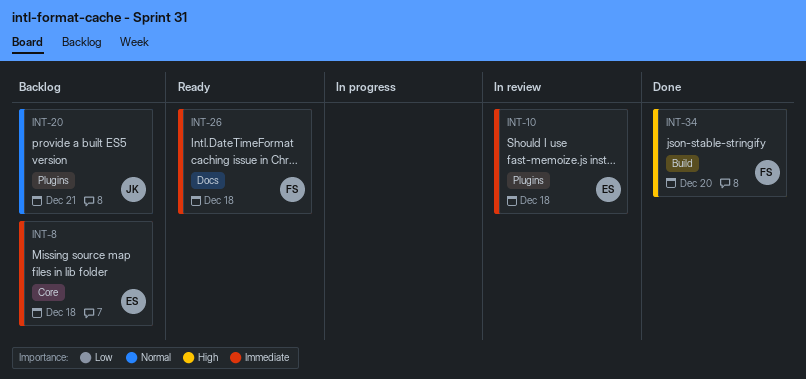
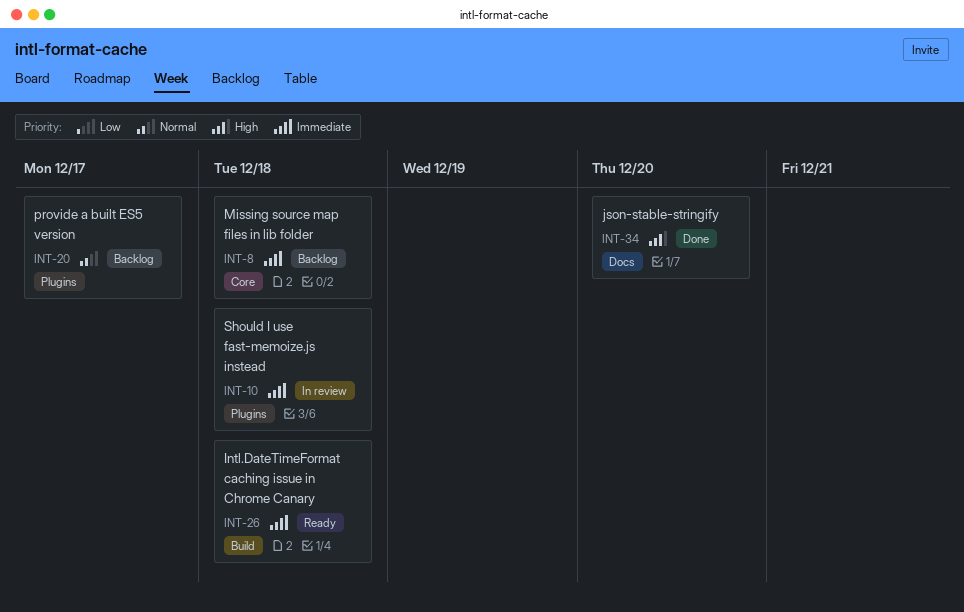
INT-20, due: Dec 21 -> Dec 17
INT-26, label: Docs -> Build
INT-34, label: Build -> Docs

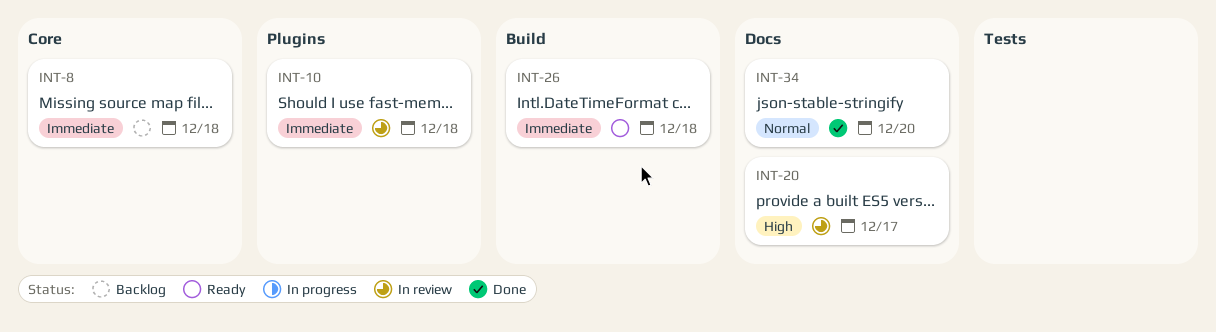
INT-20, status: Backlog -> In review
INT-20, priority: Normal -> High
INT-20, label: Plugins -> Docs
INT-34, priority: High -> Normal

